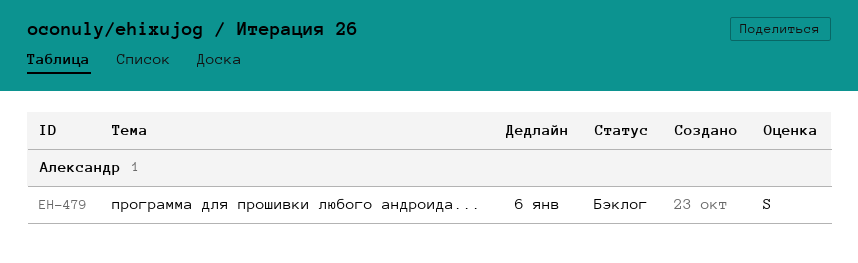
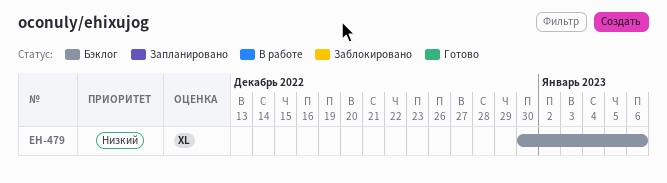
EH-479, estimate: S -> XL

